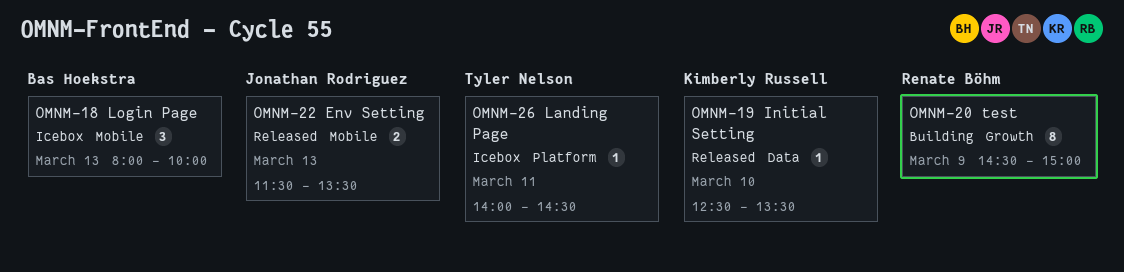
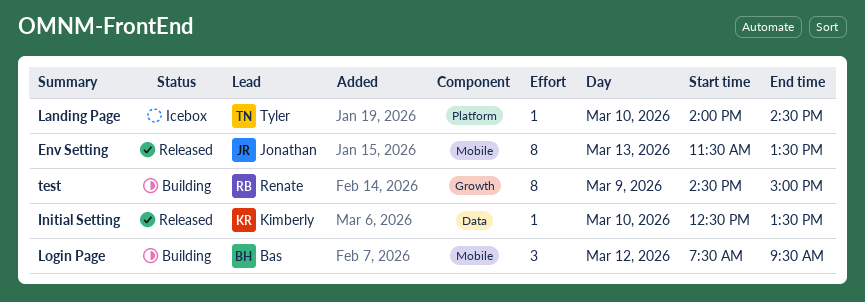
Env Setting, estimate: 2 -> 8
Landing Page, day: Mar 11 -> Mar 10
Login Page, status: Icebox -> Building
Login Page, day: Mar 13 -> Mar 12
Login Page, begins: 08:00 -> 07:30
Login Page, ends: 10:00 -> 09:30

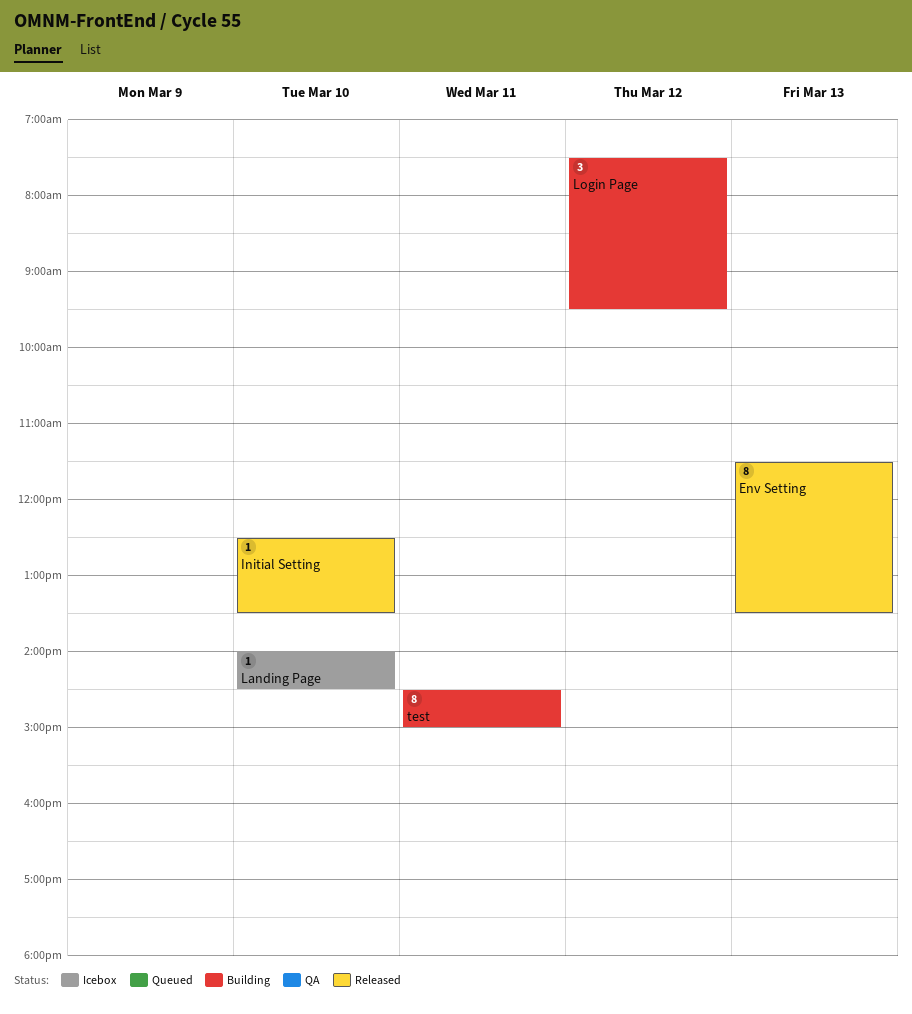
test, day: Mar 9 -> Mar 11

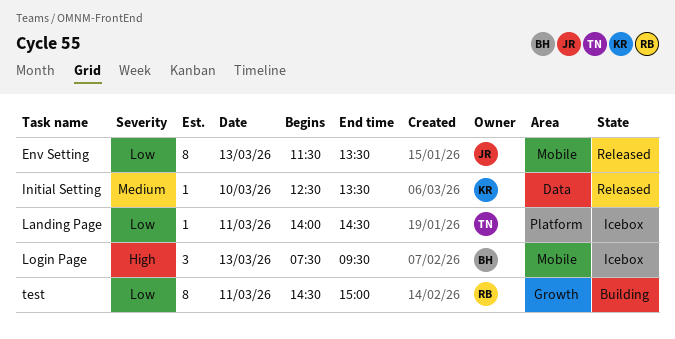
Landing Page, day: Mar 10 -> Mar 11
Login Page, status: Building -> Icebox
Login Page, day: Mar 12 -> Mar 13

